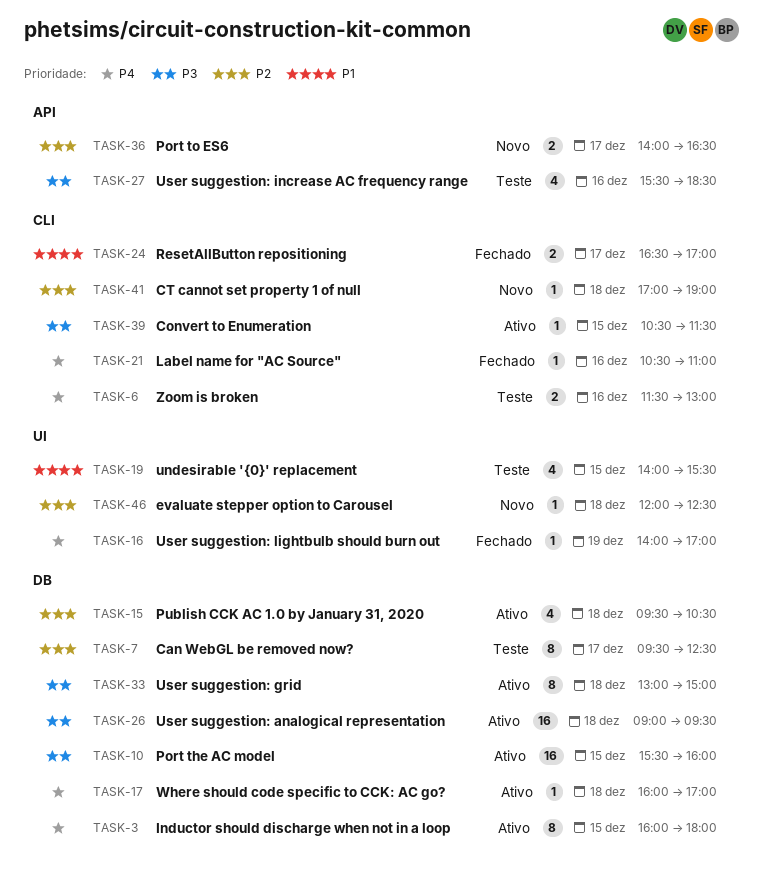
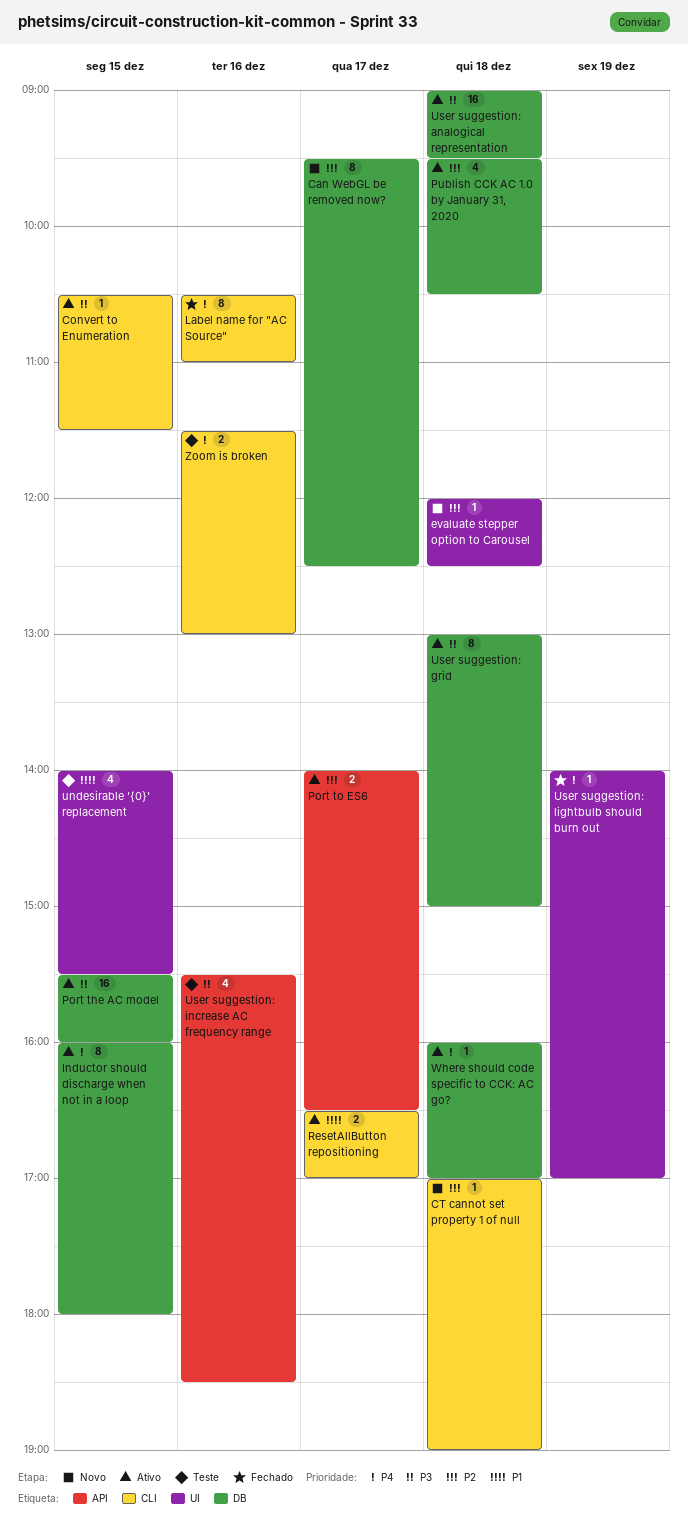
Can WebGL be removed now?, status: Teste -> Novo
Label name for "AC Source", estimate: 1 -> 8
Port to ES6, status: Novo -> Ativo
ResetAllButton repositioning, status: Fechado -> Ativo

